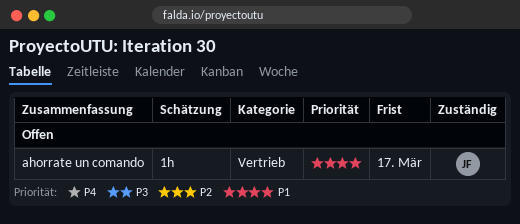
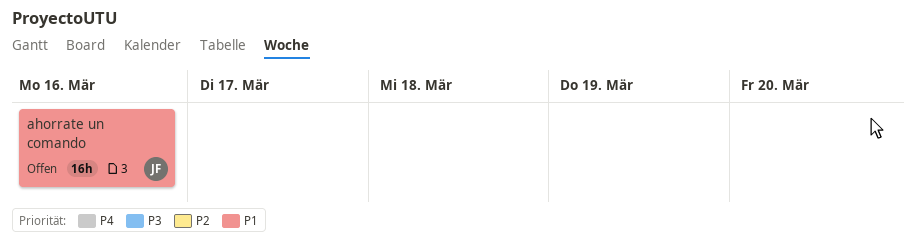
ahorrate un comando, estimate: 1h -> 16h
ahorrate un comando, due: Mar 17 -> Mar 16

